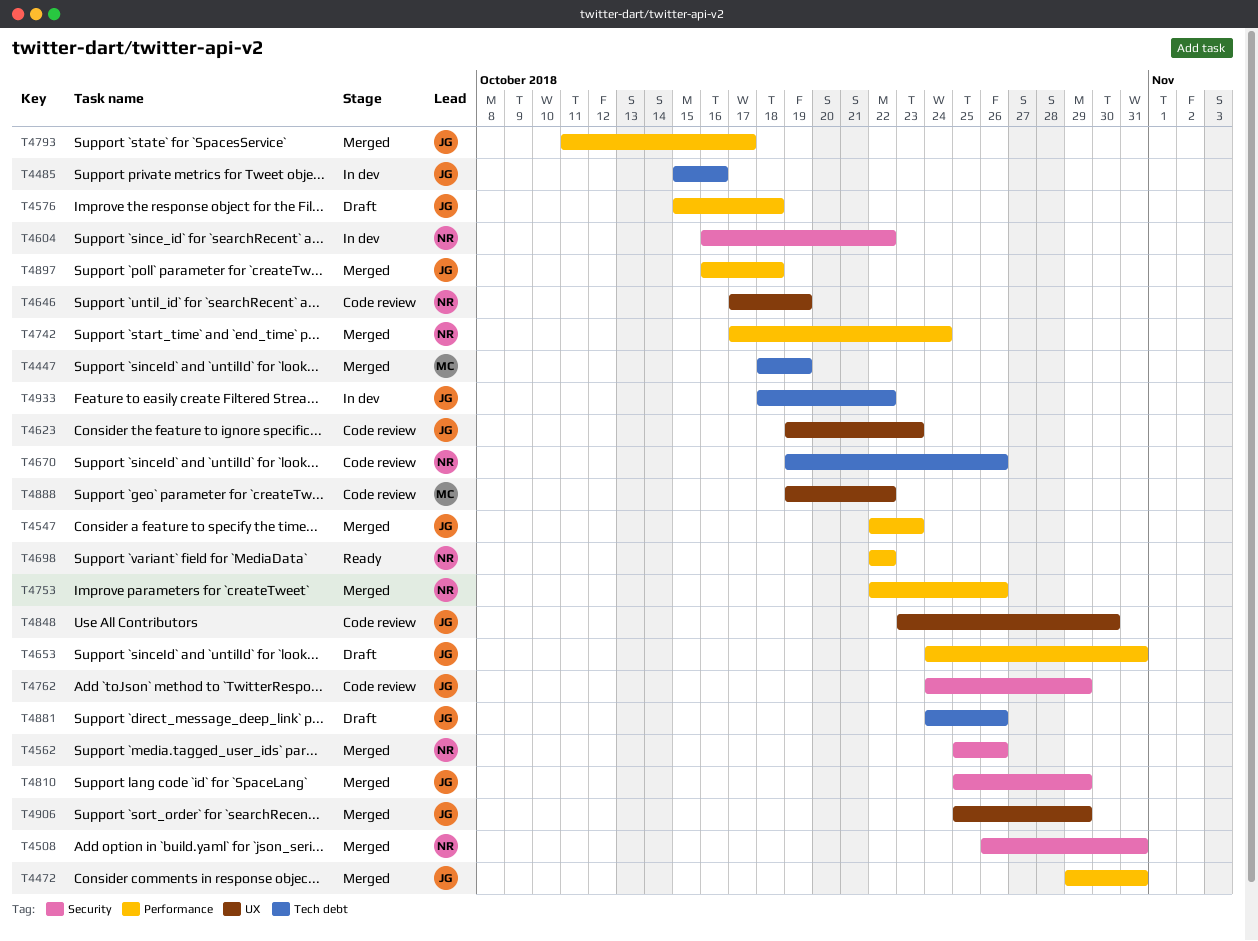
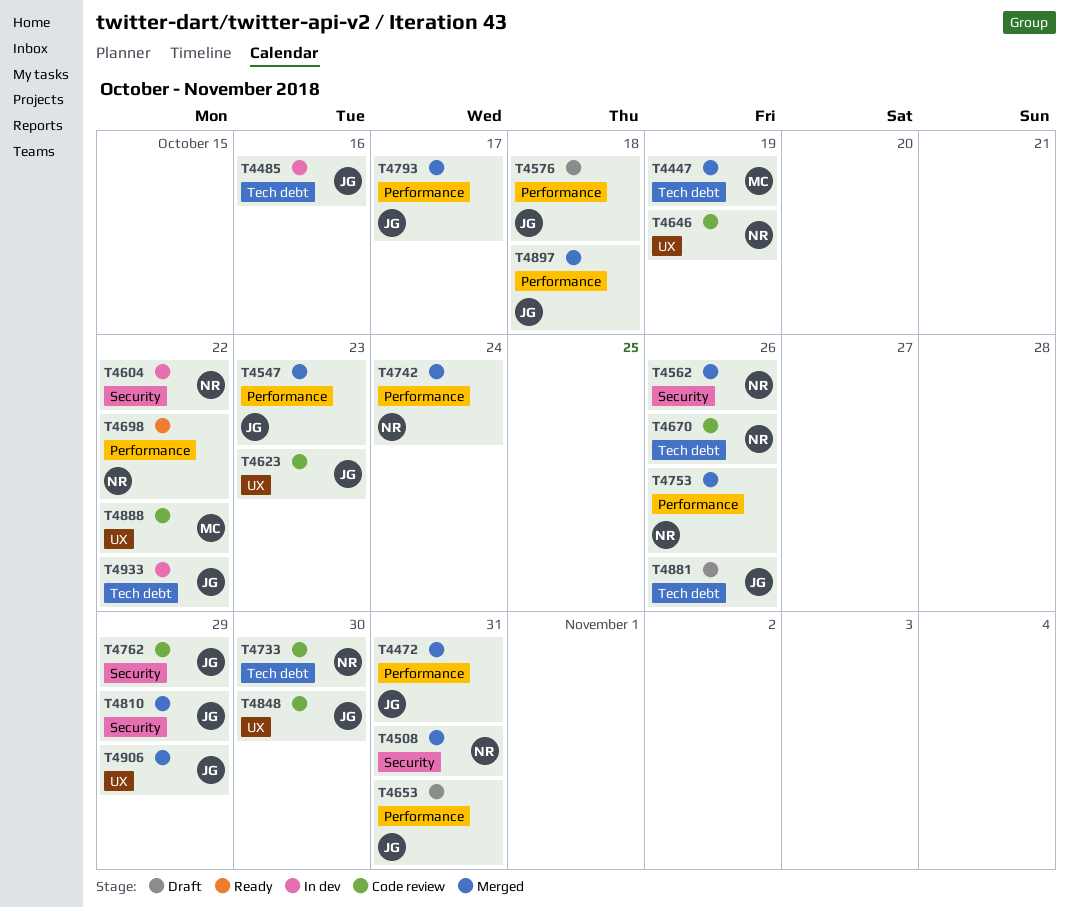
T4733: none -> present

